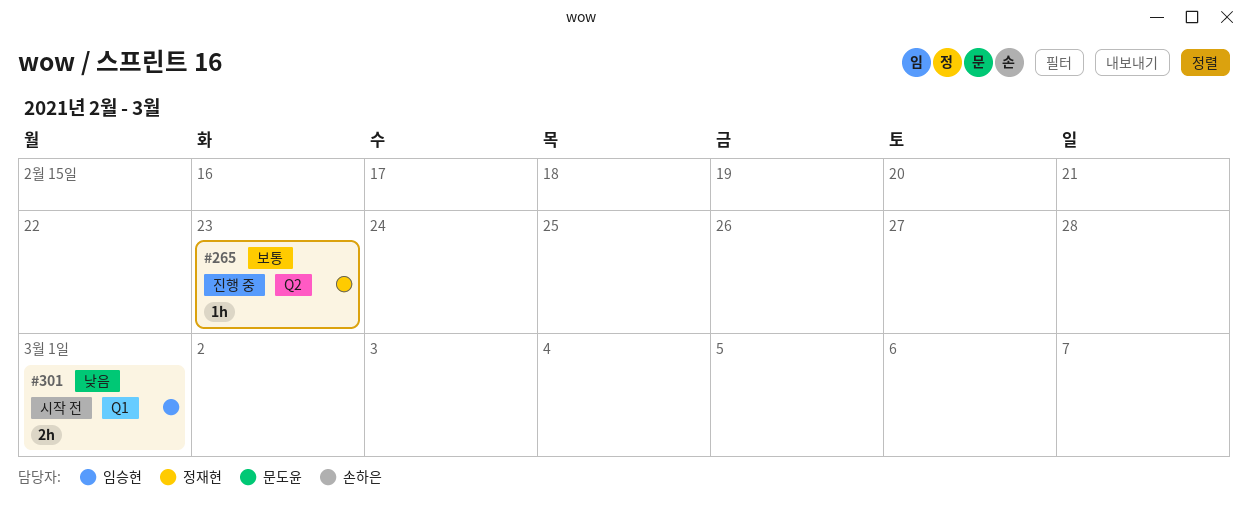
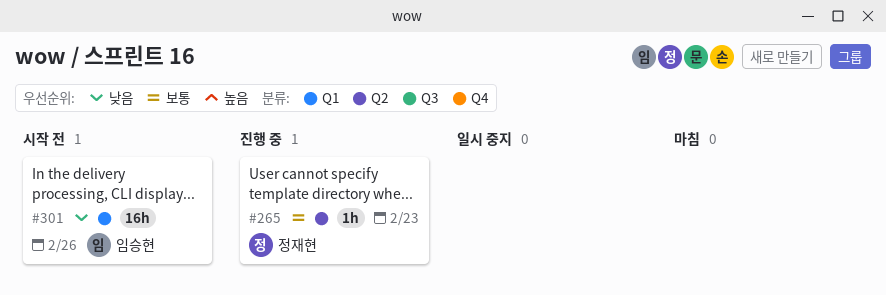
#301, estimate: 2h -> 16h
#301, due: Mar 1 -> Feb 26

